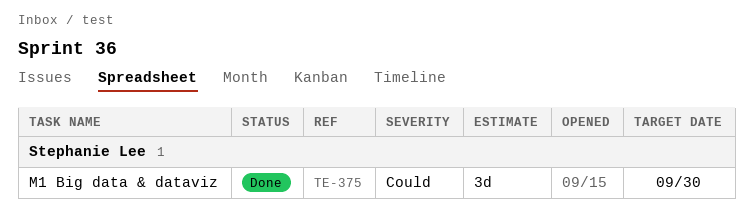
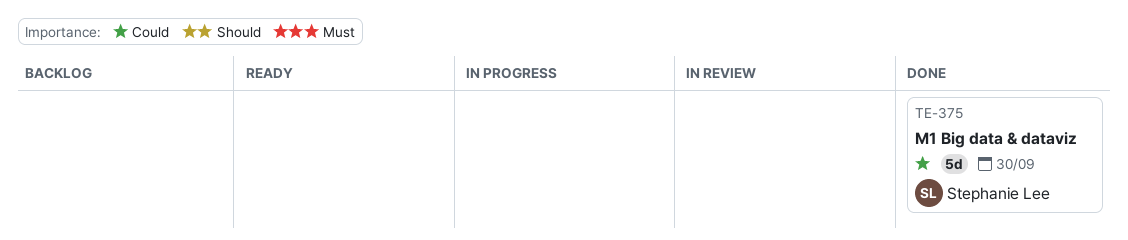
TE-375, estimate: 3d -> 5d

